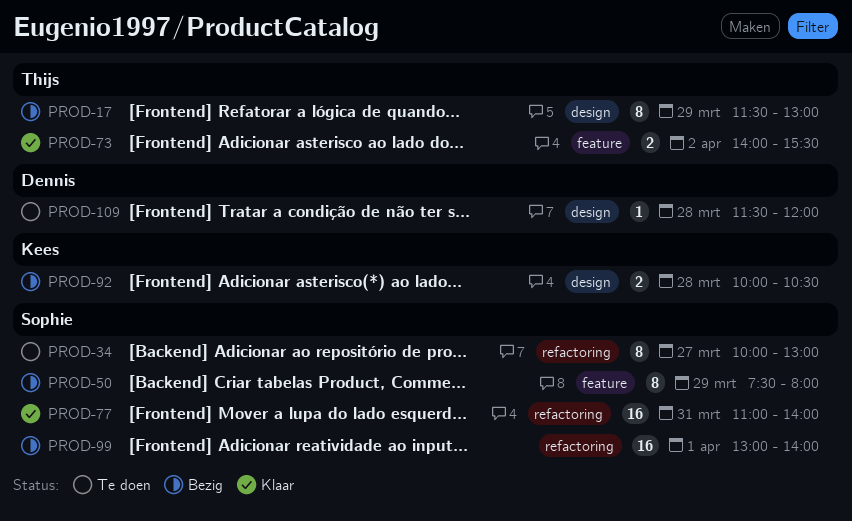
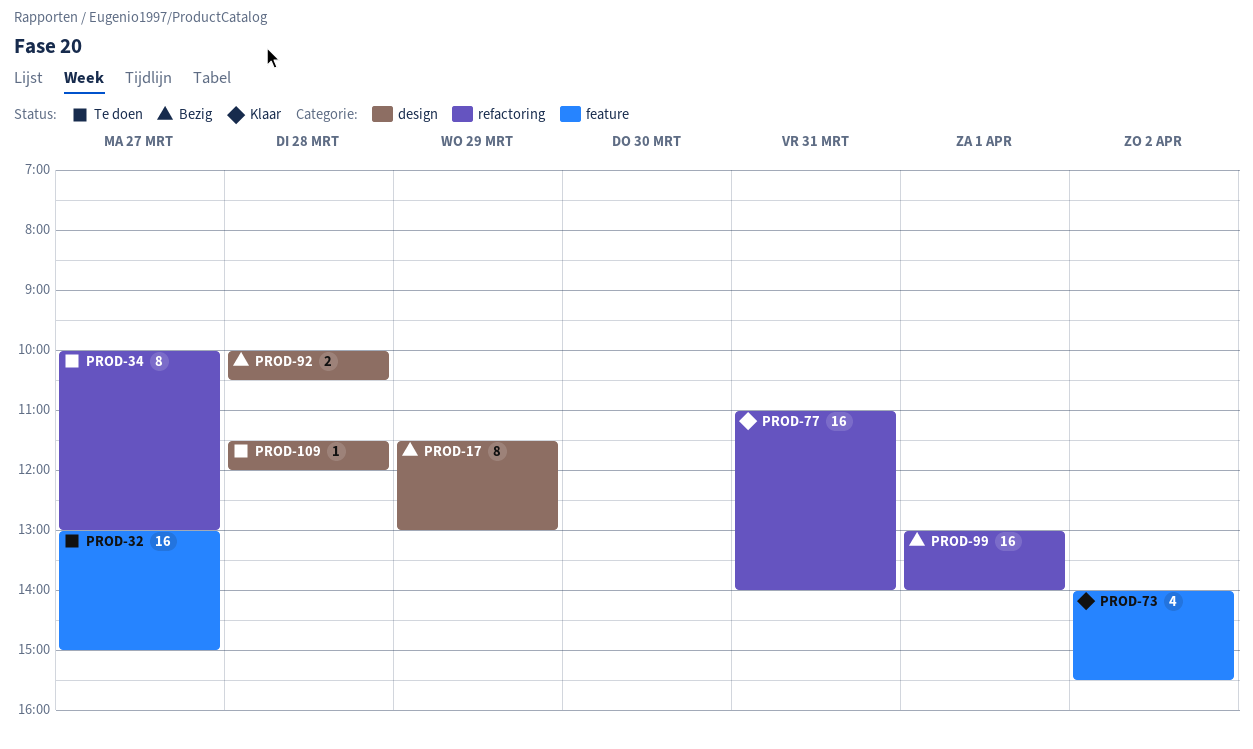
PROD-32: none -> present
PROD-50: present -> none
PROD-73, estimate: 2 -> 4

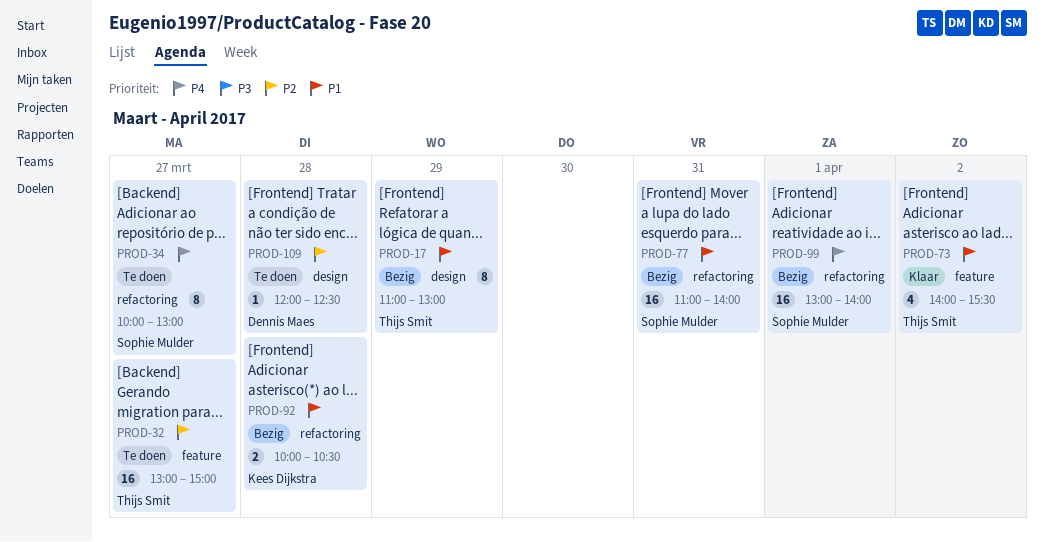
PROD-17, begins: 11:30 -> 11:00
PROD-77, status: Klaar -> Bezig
PROD-92, label: design -> refactoring
PROD-109, begins: 11:30 -> 12:00
PROD-109, ends: 12:00 -> 12:30

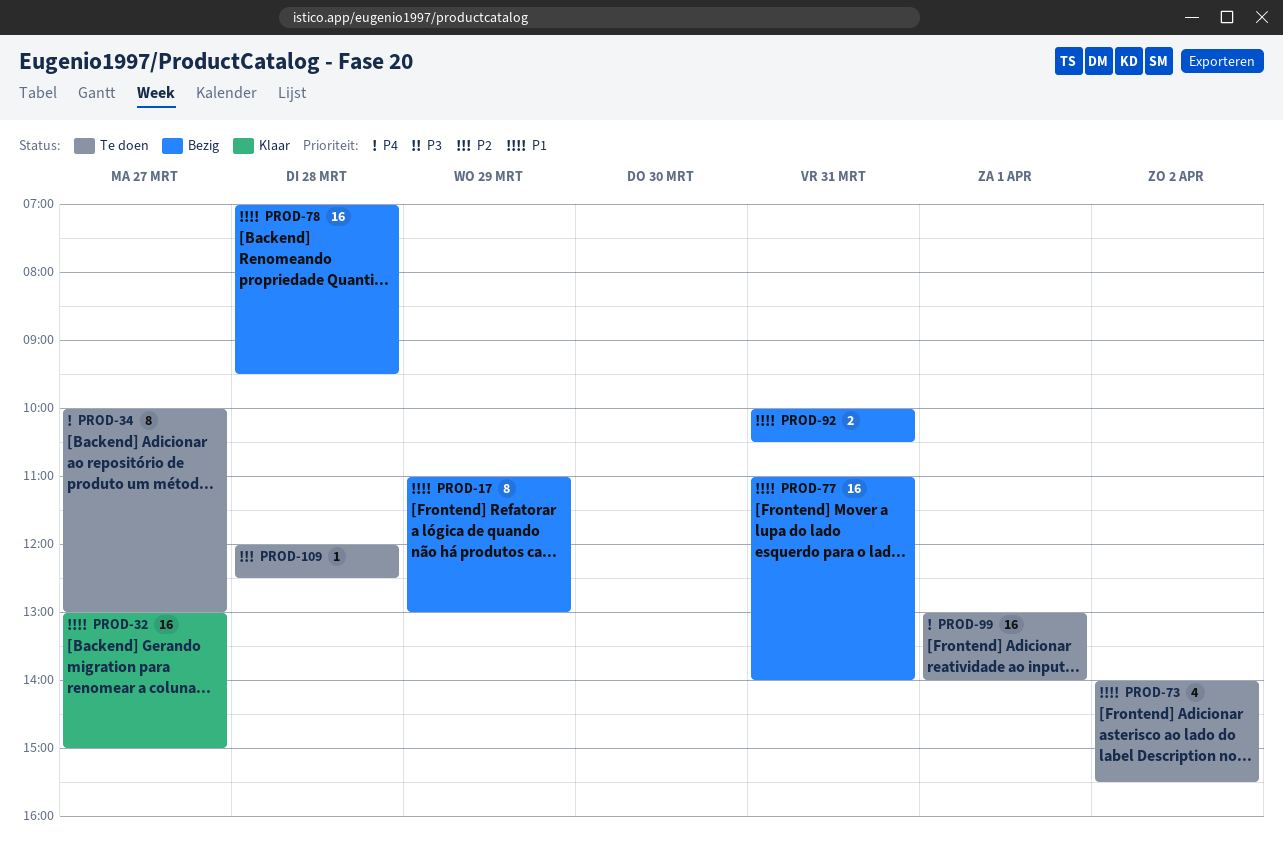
PROD-32, status: Te doen -> Klaar
PROD-32, priority: P2 -> P1
PROD-73, status: Klaar -> Te doen
PROD-78: none -> present
PROD-92, day: Mar 28 -> Mar 31
PROD-99, status: Bezig -> Te doen

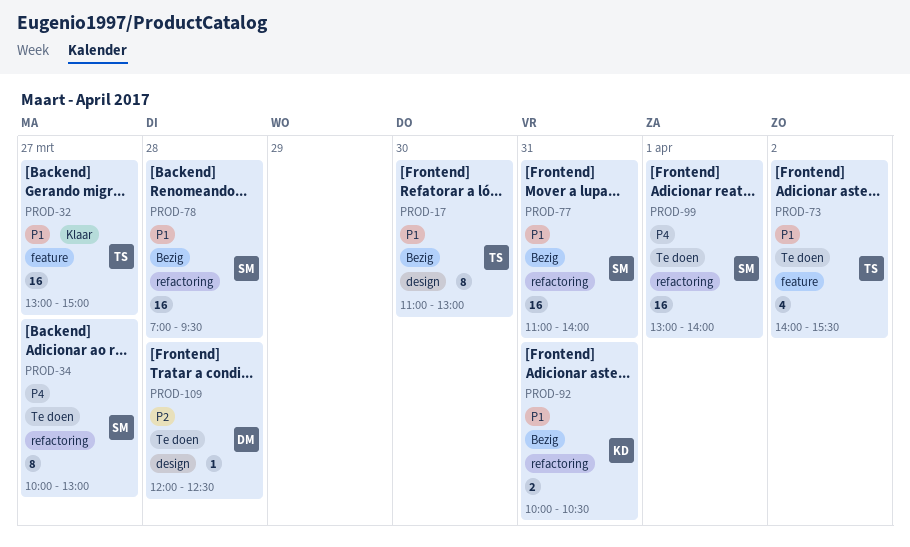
PROD-17, day: Mar 29 -> Mar 30

